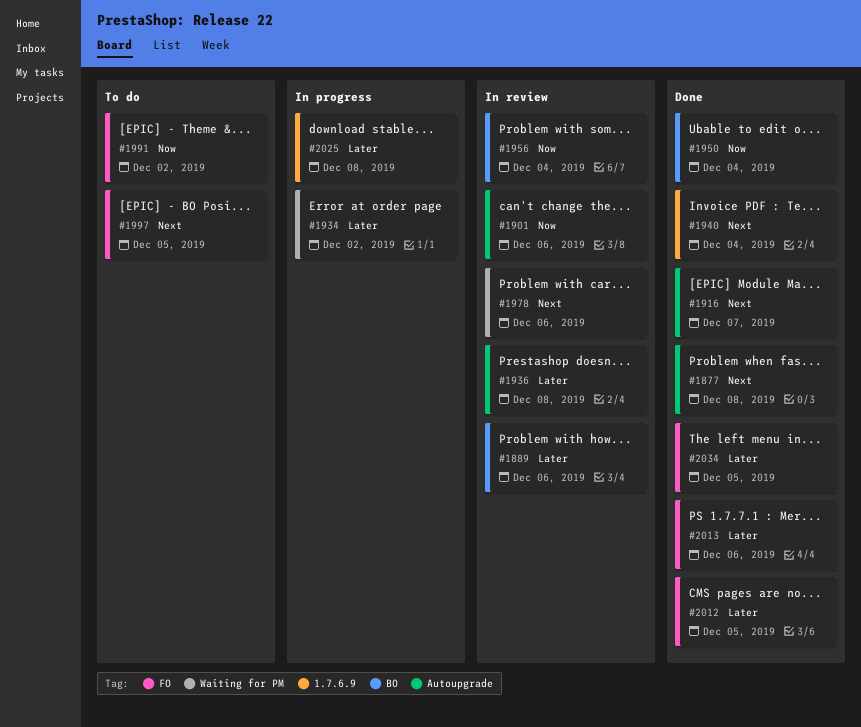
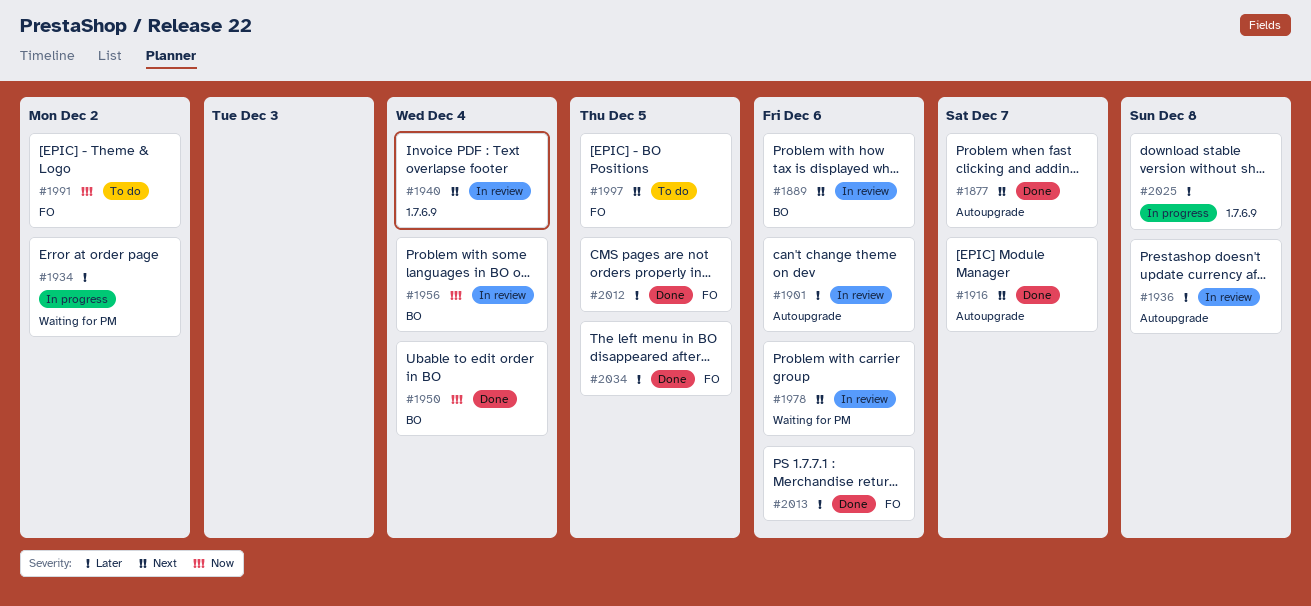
#1877, due: Dec 8 -> Dec 7
#1889, priority: Later -> Next
#1901, priority: Now -> Later
#1940, status: Done -> In review

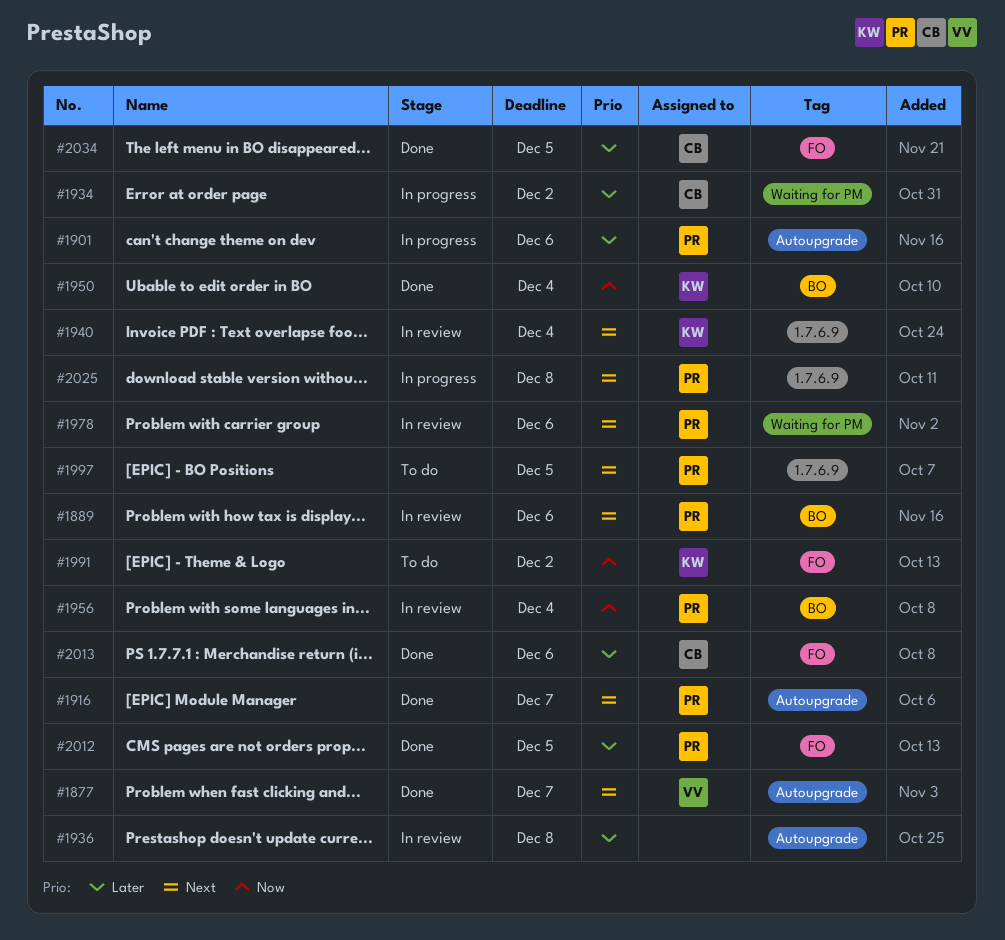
#1901, status: In review -> In progress
#1997, label: FO -> 1.7.6.9
#2025, priority: Later -> Next

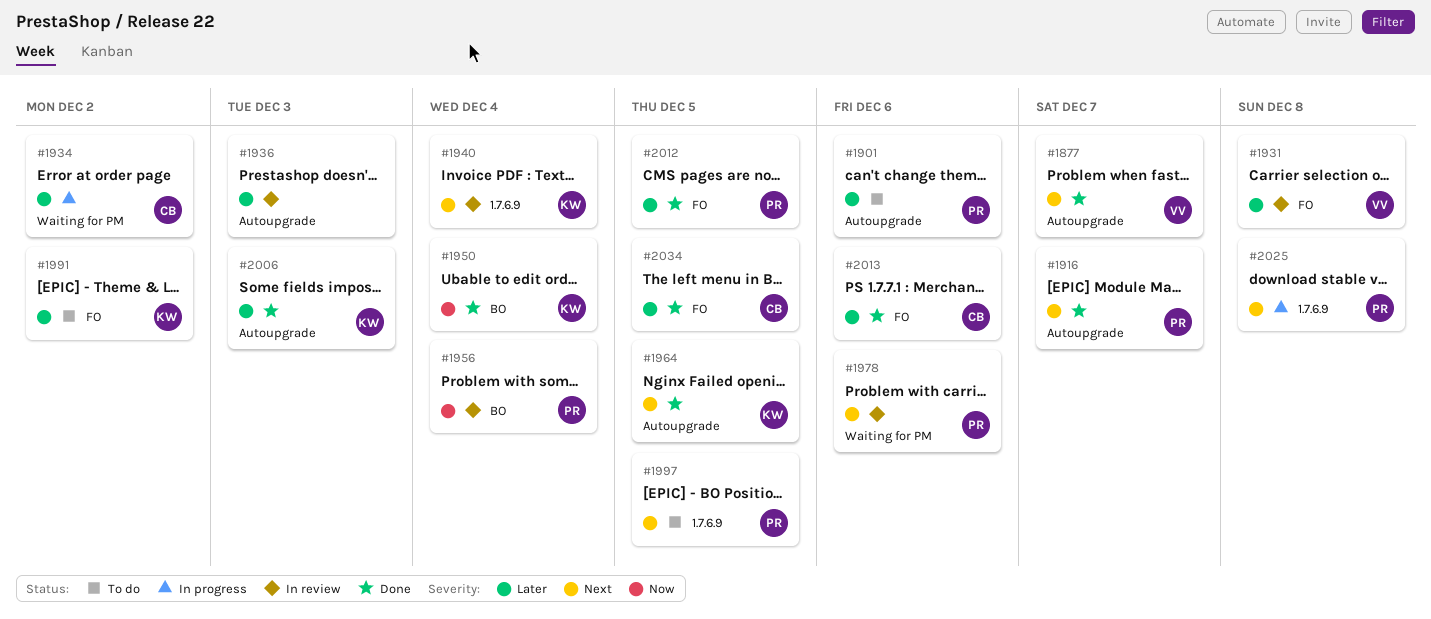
#1889: present -> none
#1901, status: In progress -> To do
#1931: none -> present
#1936, due: Dec 8 -> Dec 3
#1964: none -> present
#1991, priority: Now -> Later
#2006: none -> present

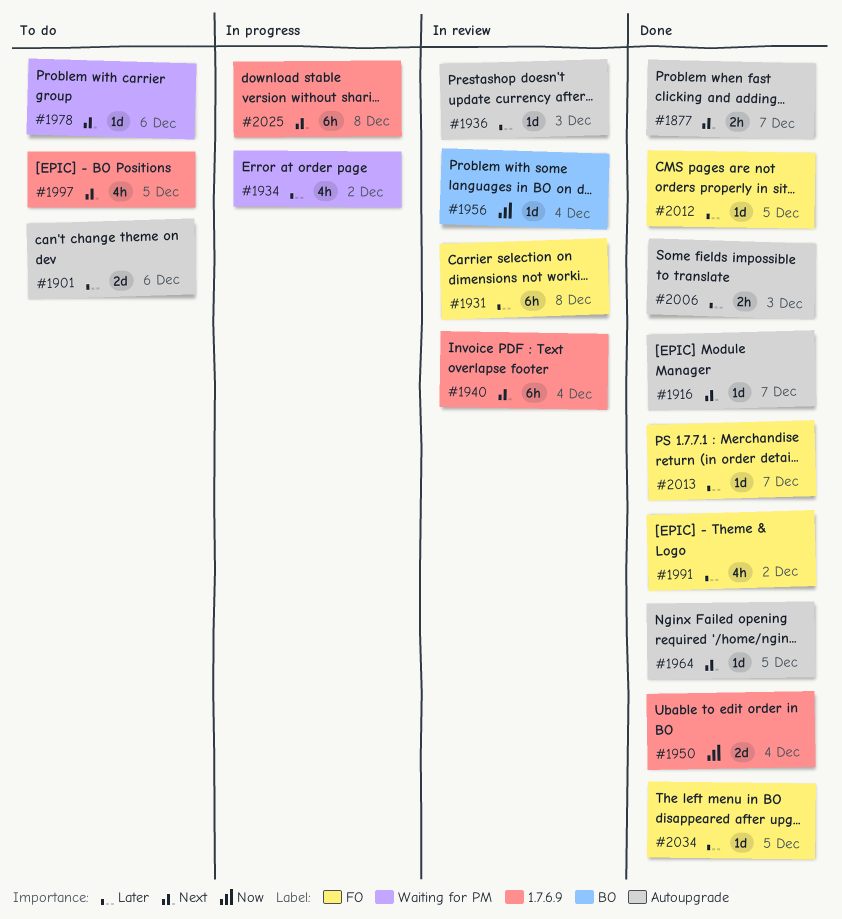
#1950, label: BO -> 1.7.6.9
#1978, status: In review -> To do
#1991, status: To do -> Done
#2013, due: Dec 6 -> Dec 7

